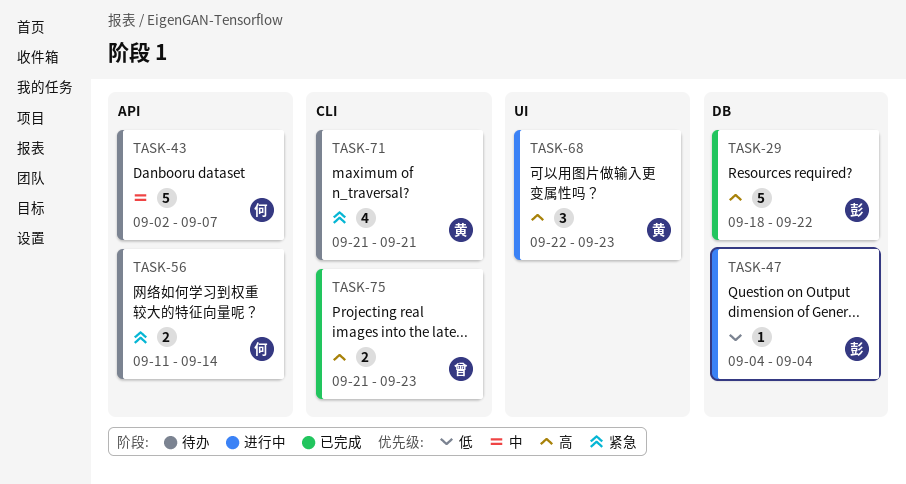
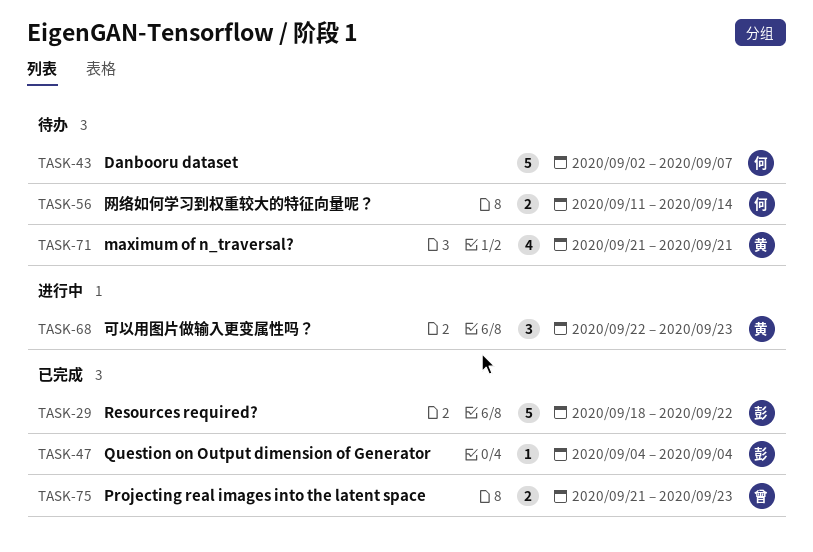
TASK-47, status: 进行中 -> 已完成

